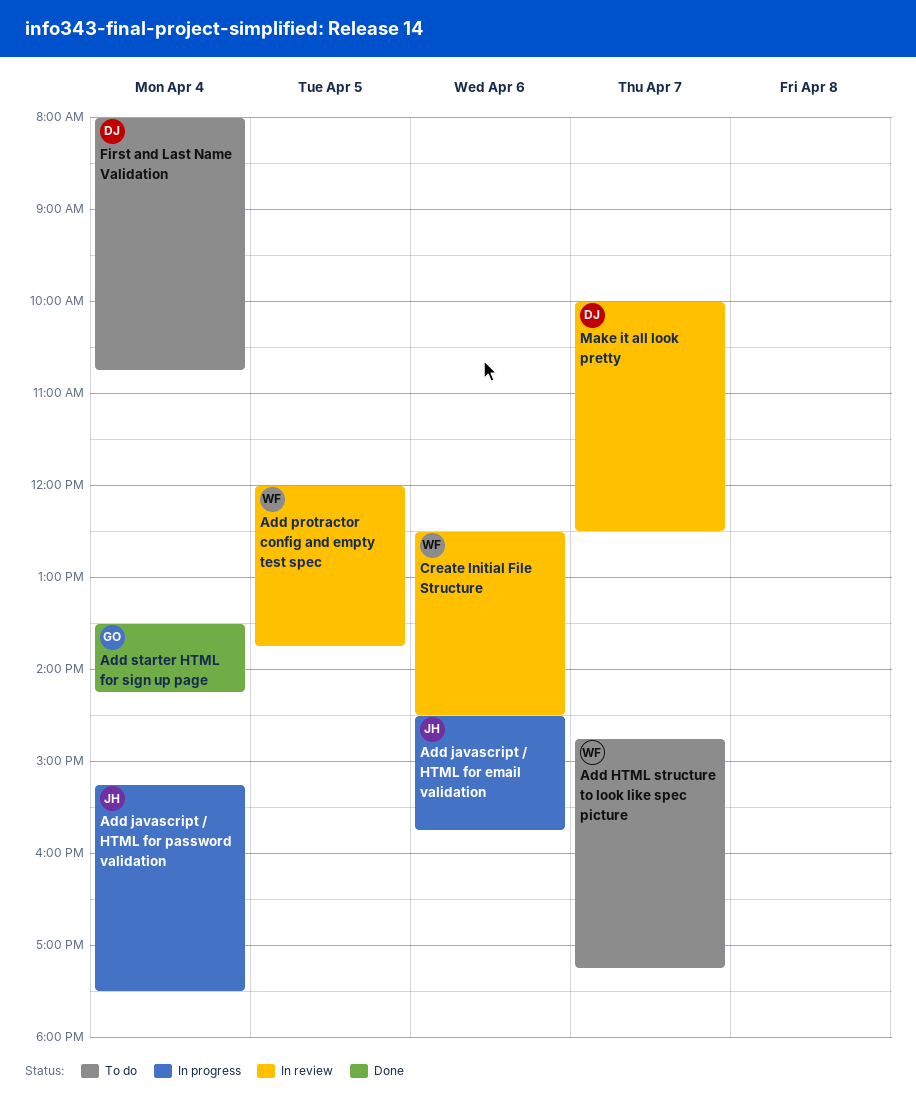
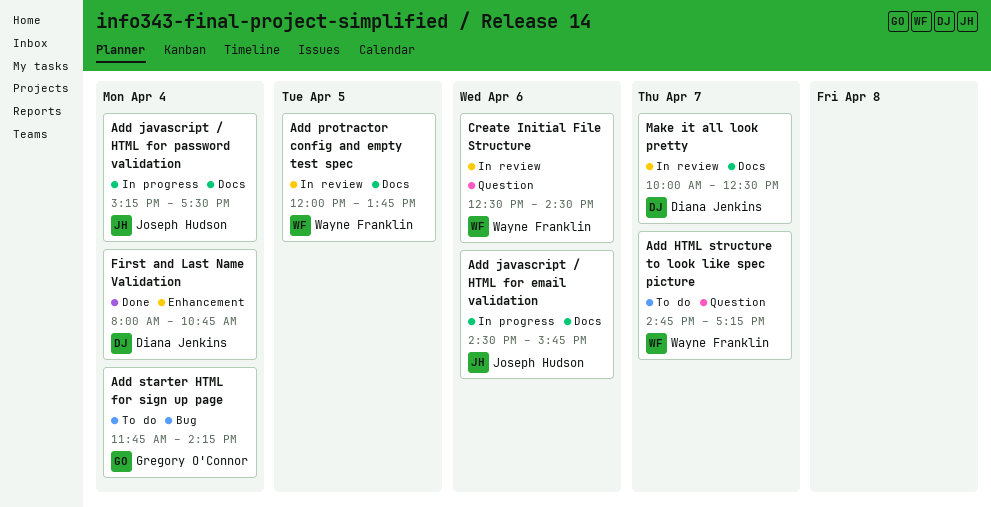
Add starter HTML for sign up page, status: Done -> To do
Add starter HTML for sign up page, begins: 13:30 -> 11:45
First and Last Name Validation, status: To do -> Done

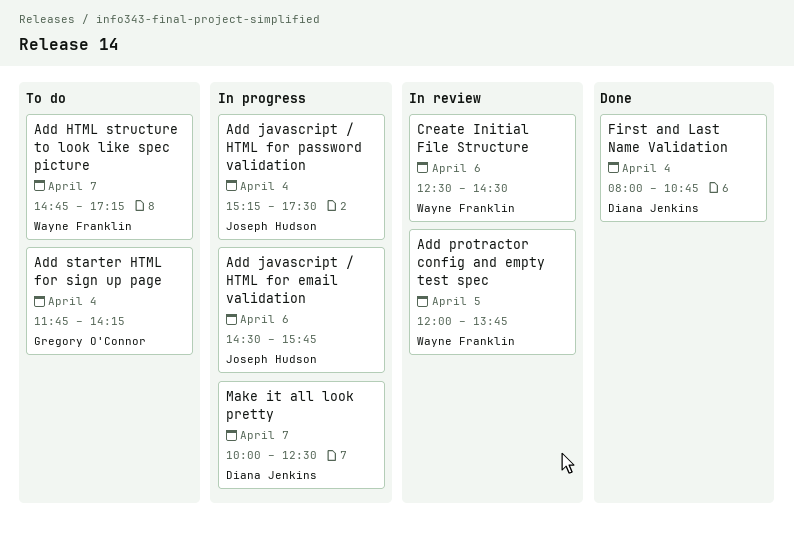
Make it all look pretty, status: In review -> In progress

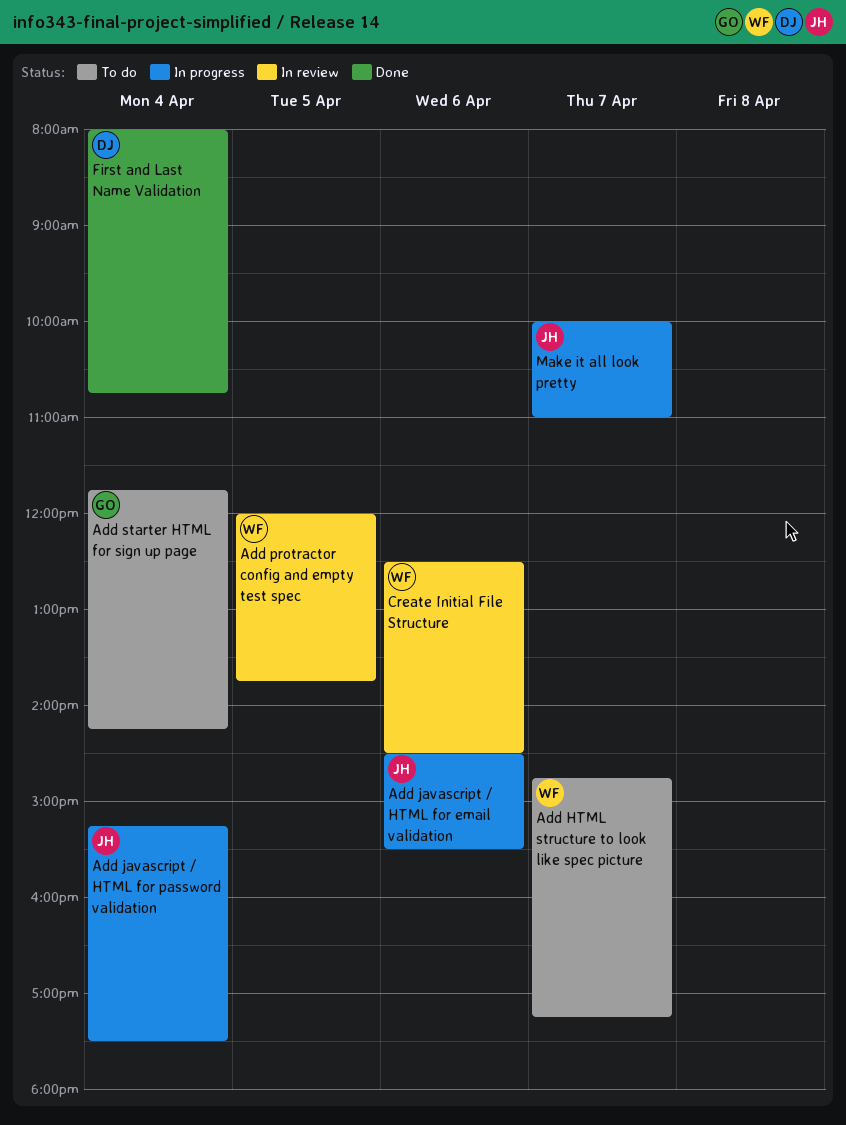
Add javascript / HTML for email validation, ends: 15:45 -> 15:30
Make it all look pretty, owner: Diana Jenkins -> Joseph Hudson
Make it all look pretty, ends: 12:30 -> 11:00

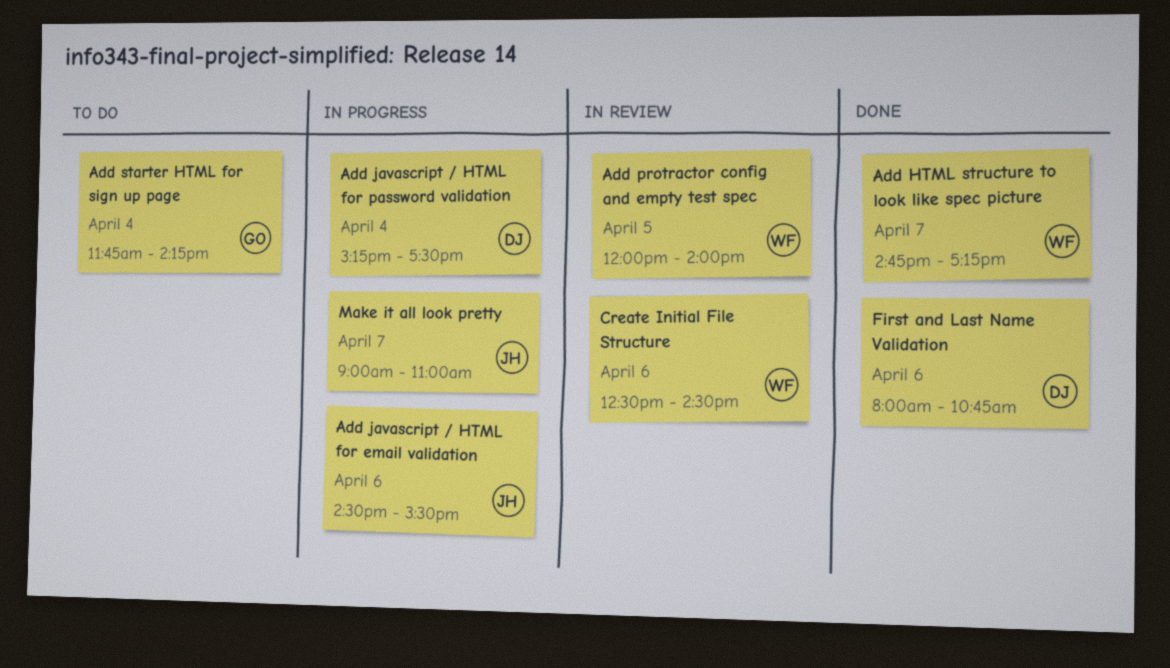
Add HTML structure to look like spec picture, status: To do -> Done
Add javascript / HTML for password validation, owner: JH -> DJ
Add protractor config and empty test spec, ends: 13:45 -> 14:00
First and Last Name Validation, day: Apr 4 -> Apr 6
Make it all look pretty, begins: 10:00 -> 09:00

